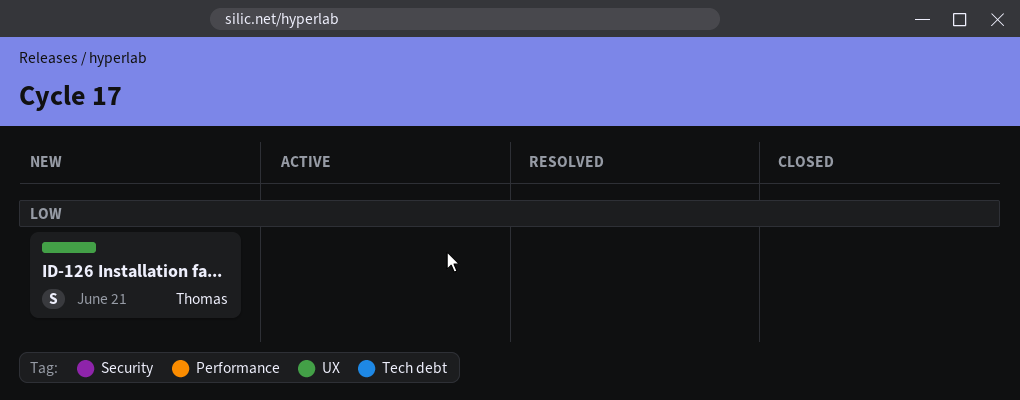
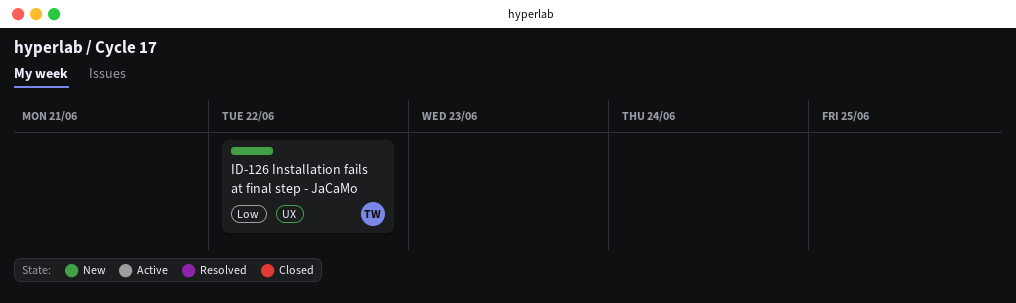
ID-126, due: Jun 21 -> Jun 22

